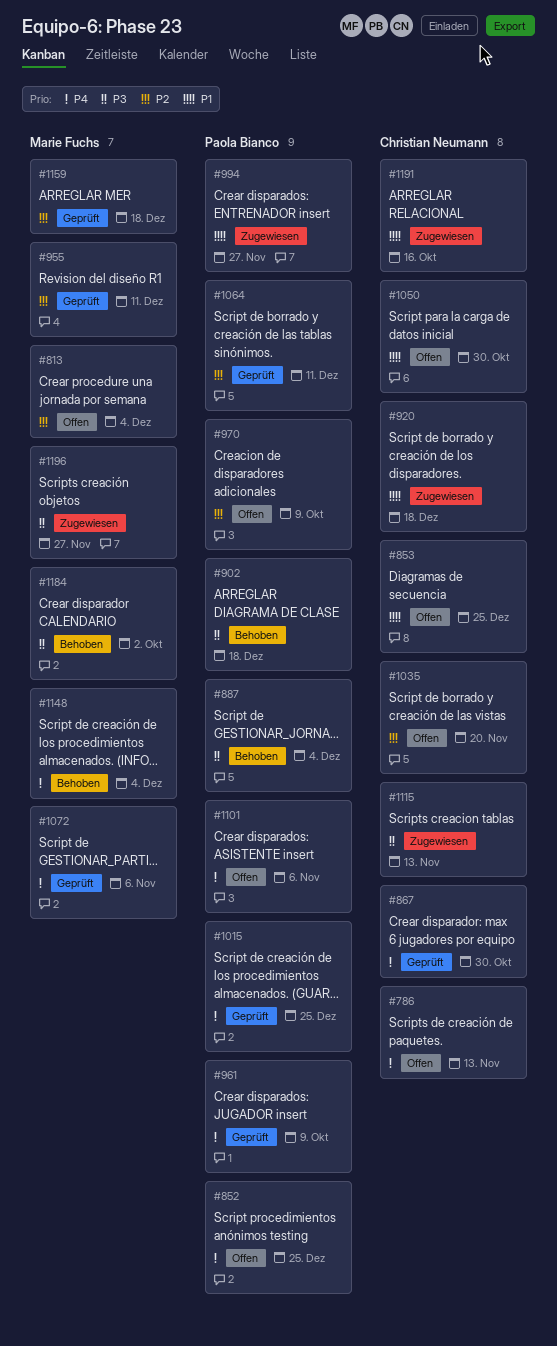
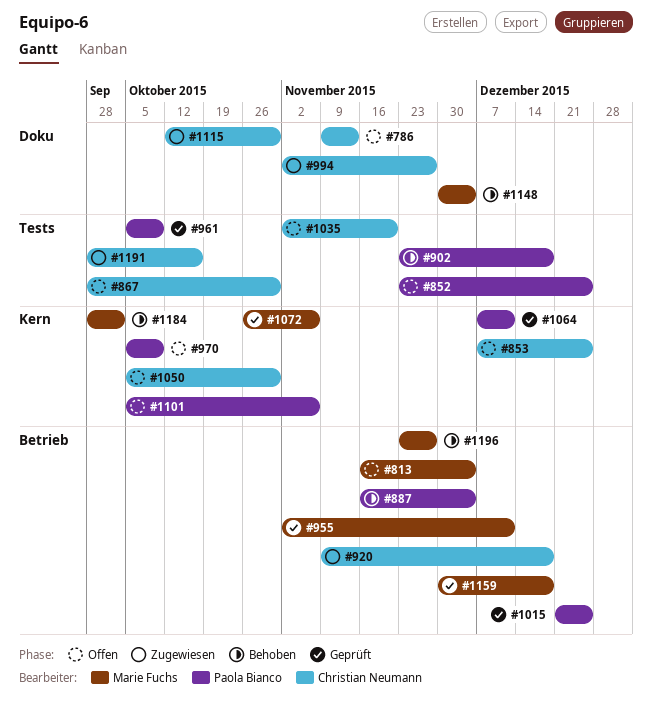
#867, status: Geprüft -> Offen
#994, owner: Paola Bianco -> Christian Neumann
#1115, due: Nov 13 -> Oct 30
#1196, status: Zugewiesen -> Behoben

